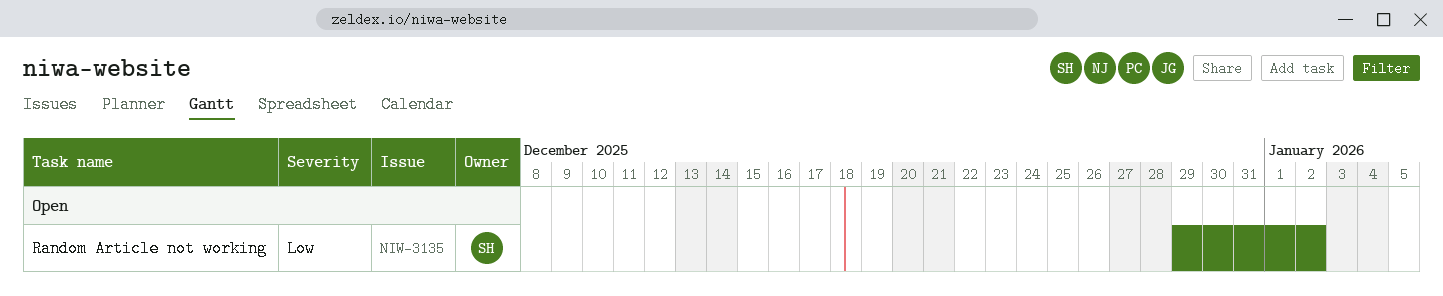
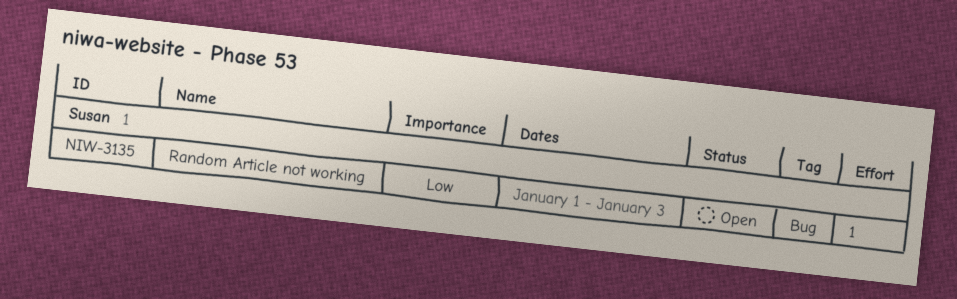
NIW-3135, start: Dec 29 -> Jan 1
NIW-3135, due: Jan 2 -> Jan 3

